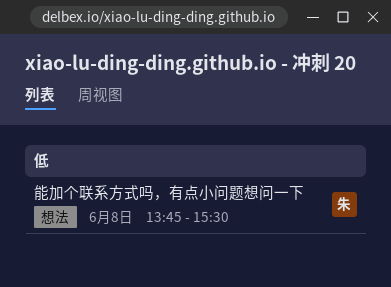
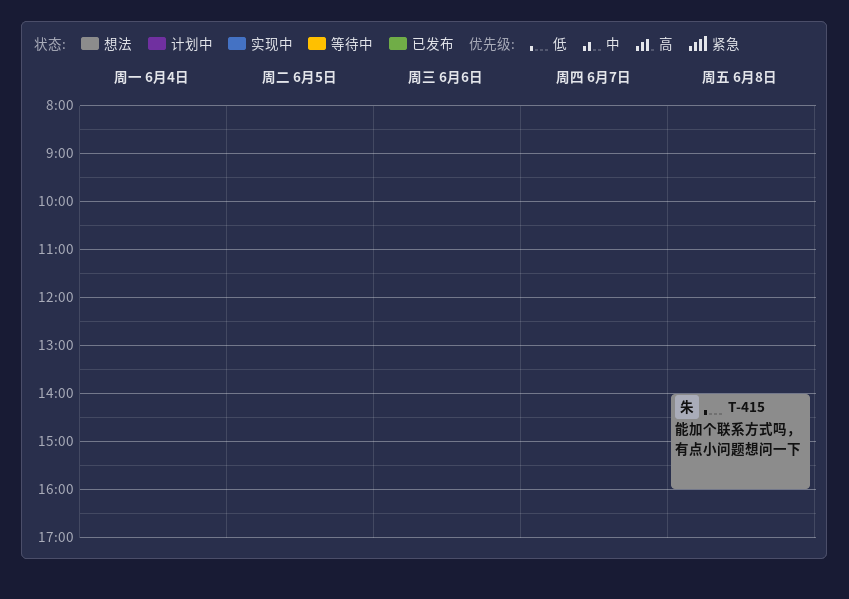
能加个联系方式吗，有点小问题想问一下, begins: 13:45 -> 14:00
能加个联系方式吗，有点小问题想问一下, ends: 15:30 -> 16:00

